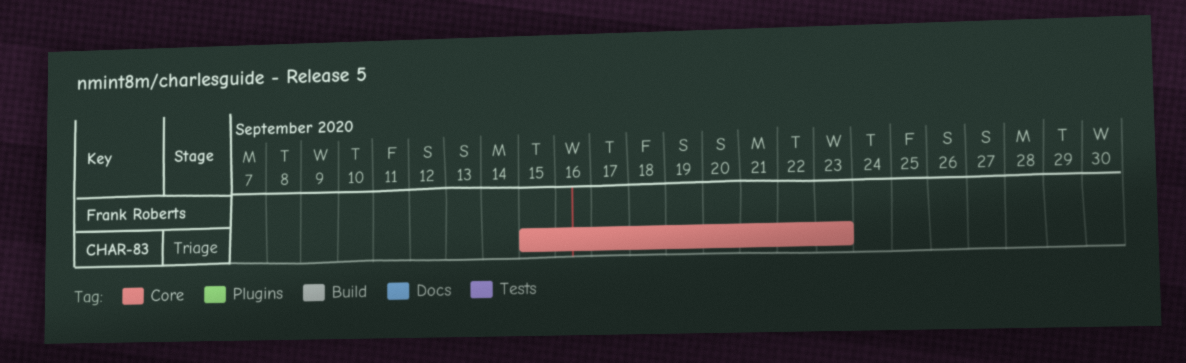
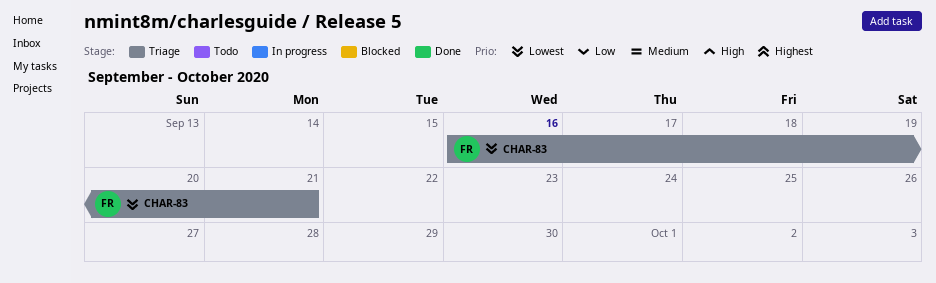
CHAR-83, start: Sep 15 -> Sep 16
CHAR-83, due: Sep 23 -> Sep 21

